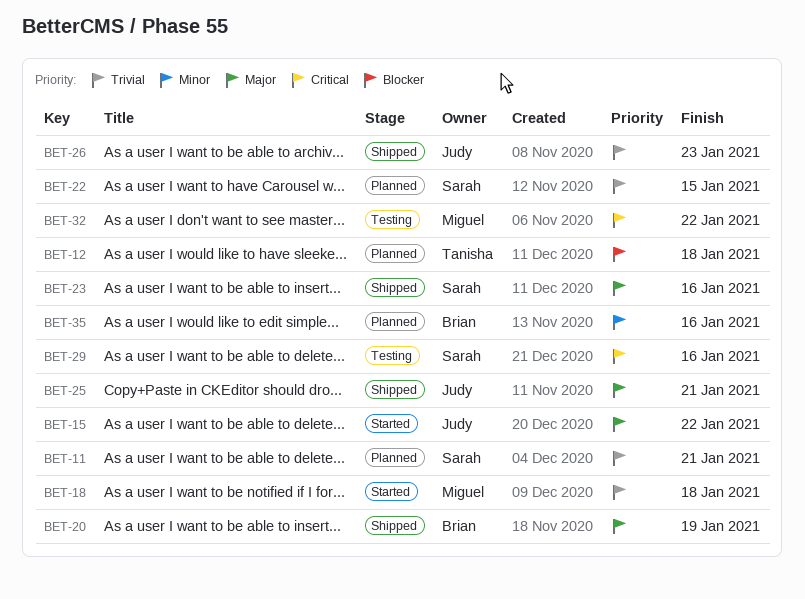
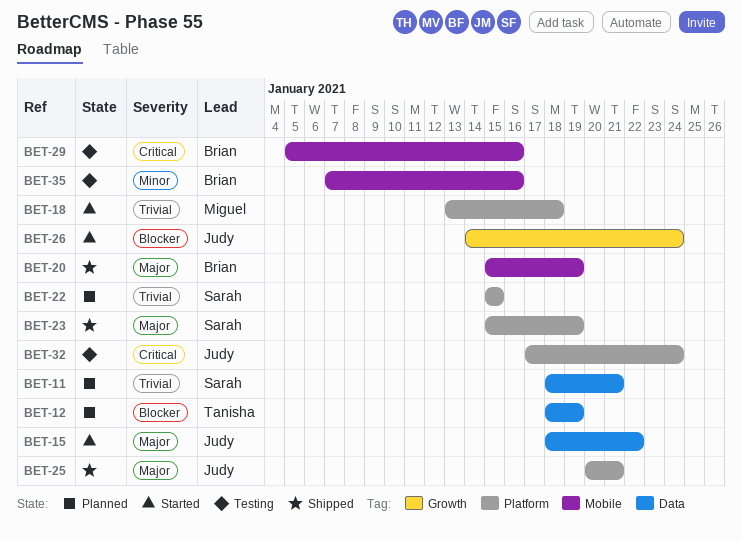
BET-12, due: Jan 18 -> Jan 19
BET-23, due: Jan 16 -> Jan 19
BET-26, status: Shipped -> Started
BET-26, priority: Trivial -> Blocker
BET-26, due: Jan 23 -> Jan 24
BET-29, owner: Sarah -> Brian
BET-32, owner: Miguel -> Judy
BET-32, due: Jan 22 -> Jan 24
BET-35, status: Planned -> Testing

